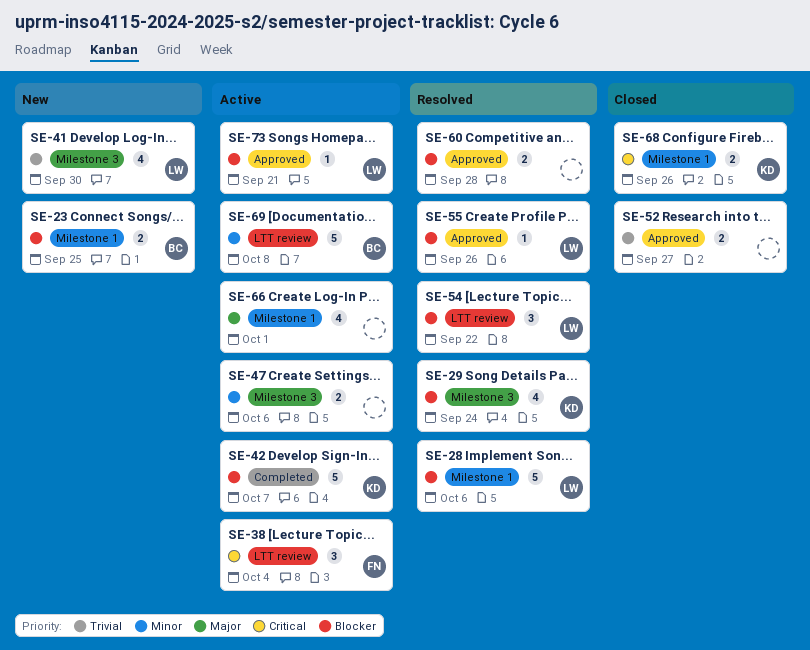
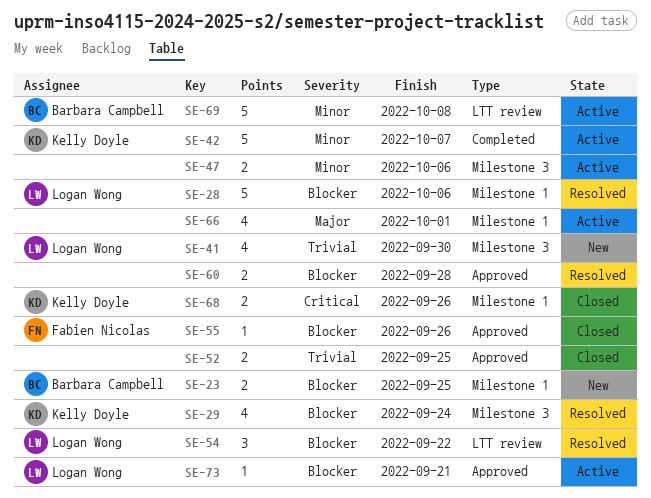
SE-38: present -> none
SE-42, priority: Blocker -> Minor
SE-52, due: Sep 27 -> Sep 25
SE-55, status: Resolved -> Closed
SE-55, owner: Logan Wong -> Fabien Nicolas

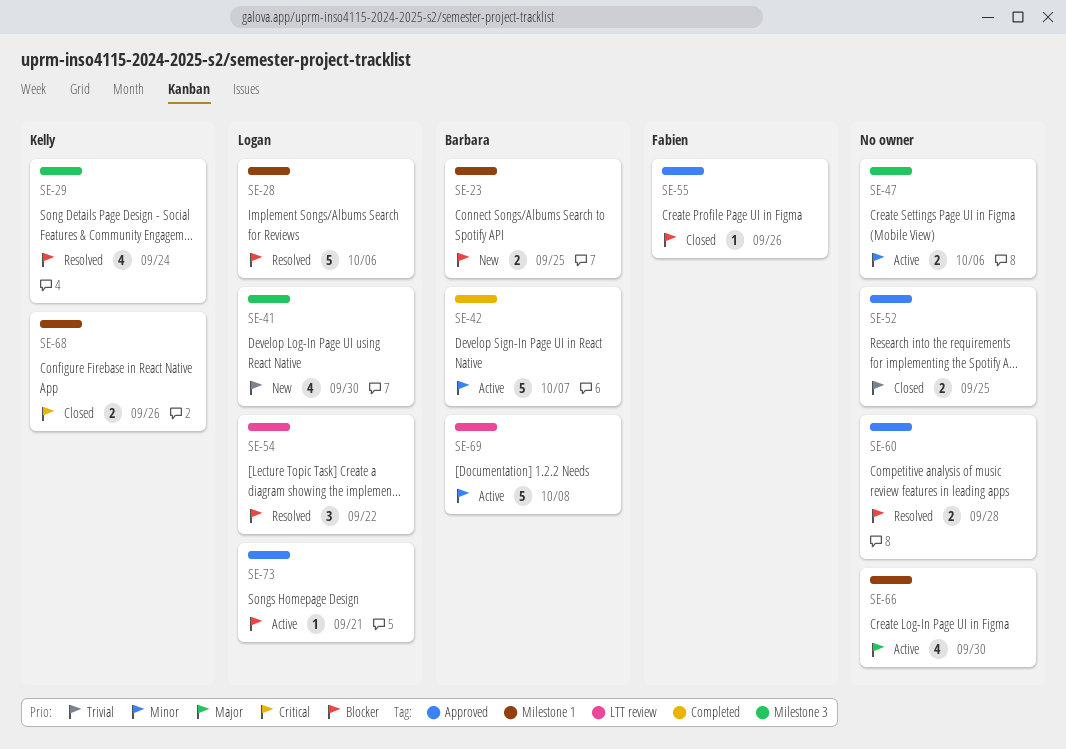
SE-42, owner: Kelly Doyle -> Barbara Campbell
SE-66, due: Oct 1 -> Sep 30

